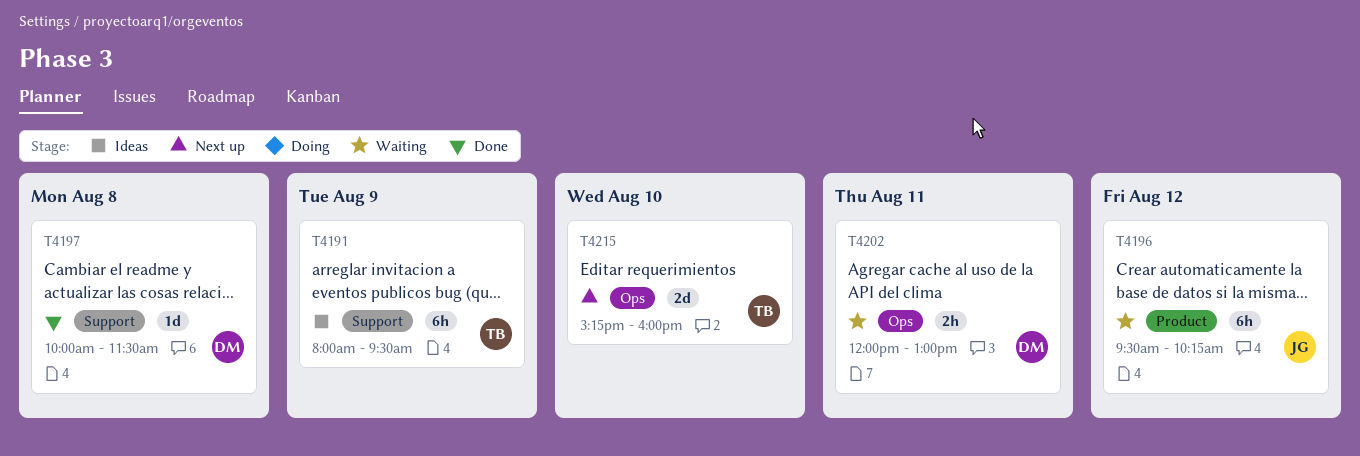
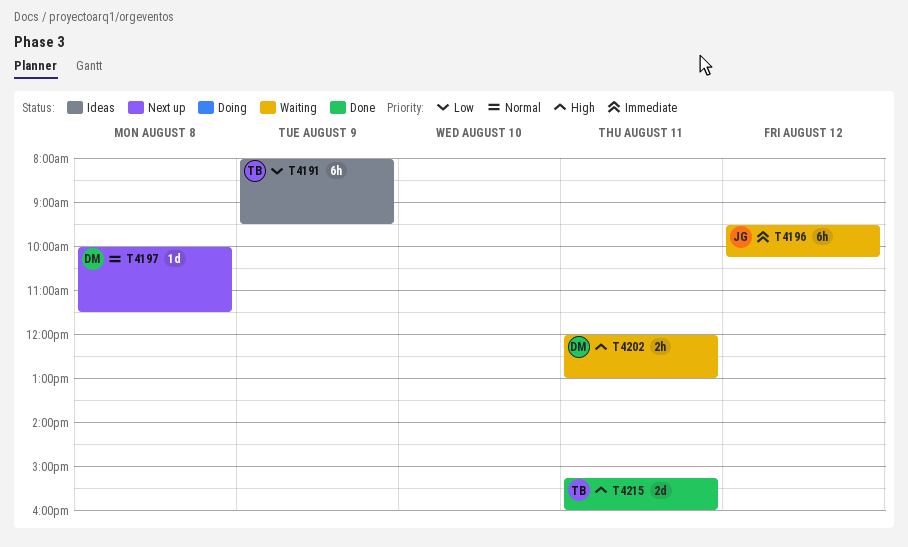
T4197, status: Done -> Next up
T4215, status: Next up -> Done
T4215, day: Aug 10 -> Aug 11

